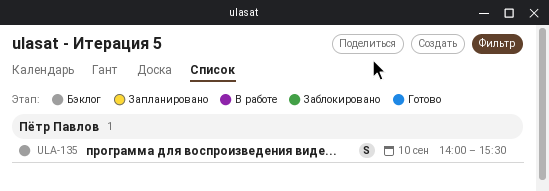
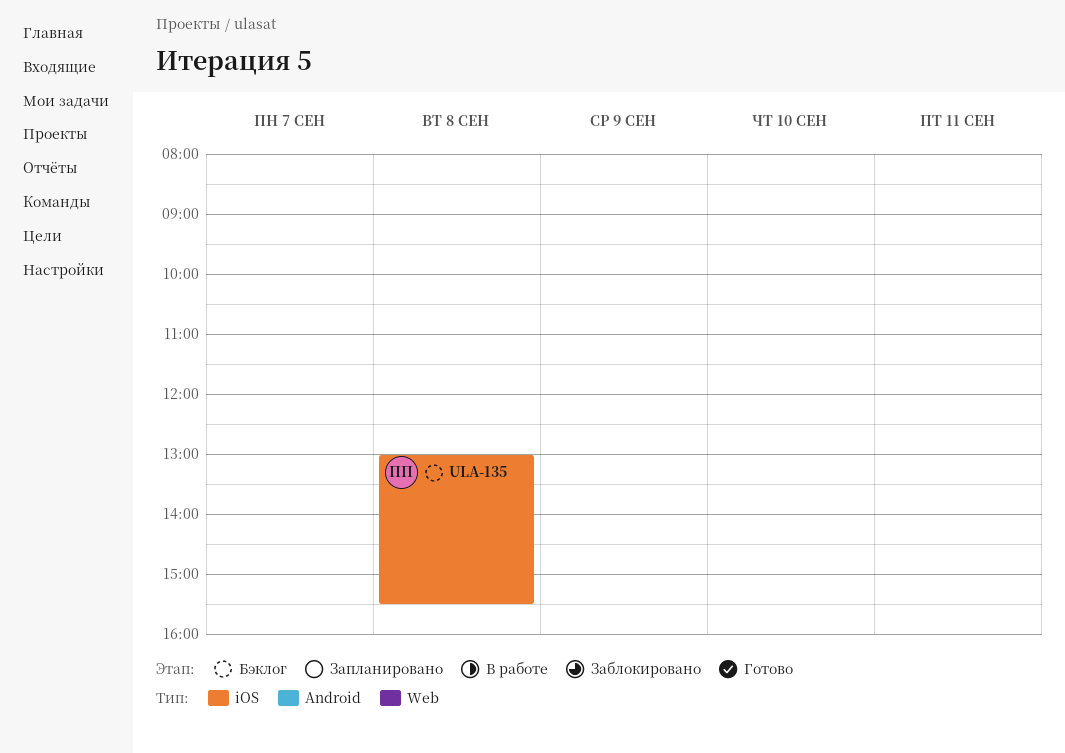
ULA-135, day: Sep 10 -> Sep 8
ULA-135, begins: 14:00 -> 13:00

